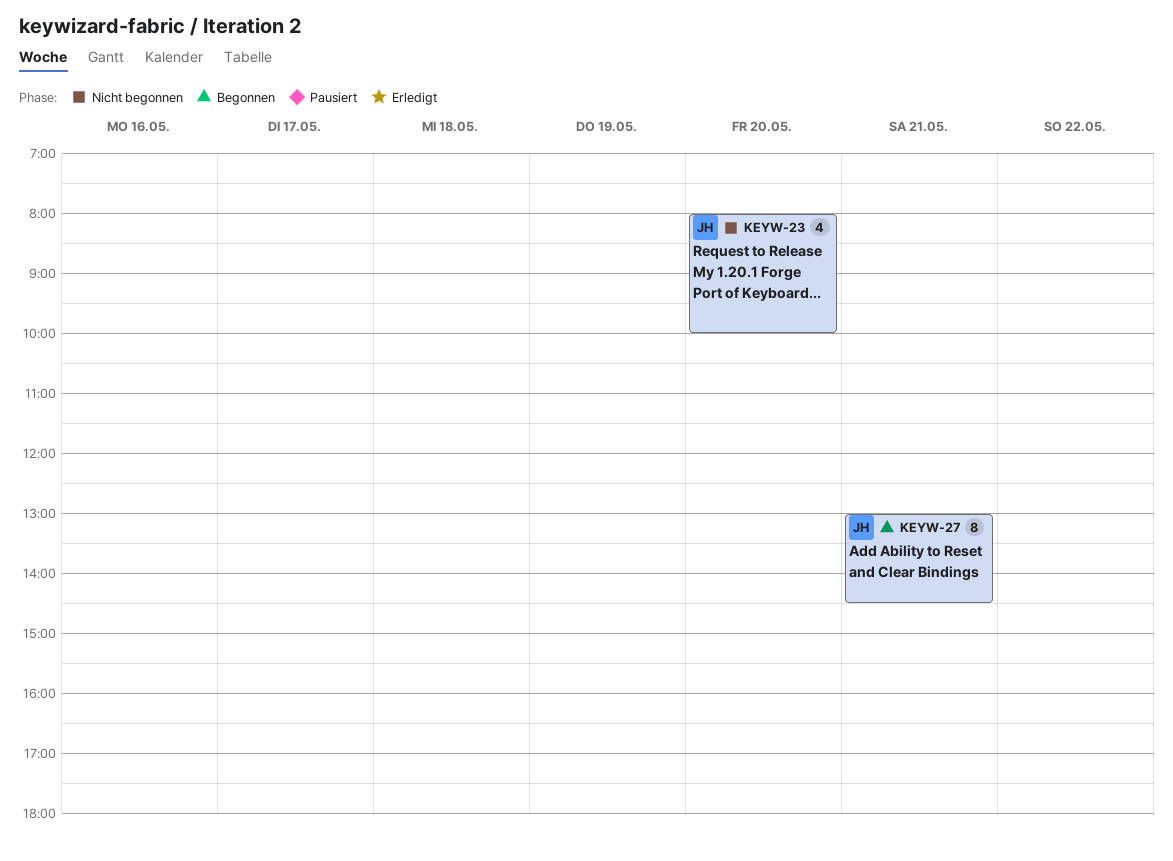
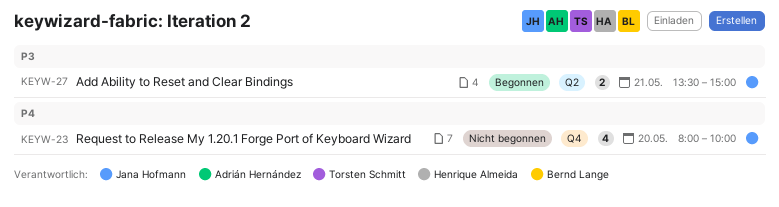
KEYW-27, estimate: 8 -> 2
KEYW-27, begins: 13:00 -> 13:30
KEYW-27, ends: 14:30 -> 15:00

